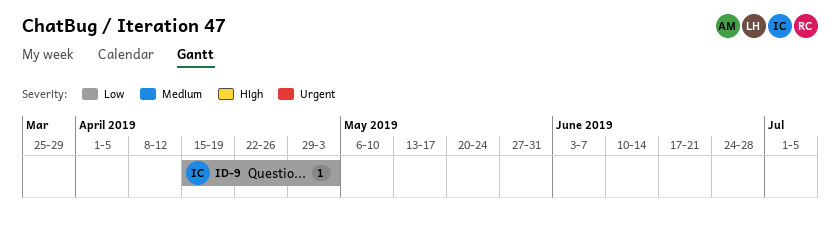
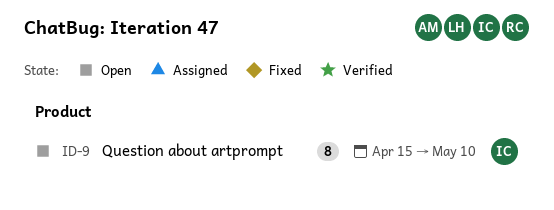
ID-9, estimate: 1 -> 8
ID-9, due: May 3 -> May 10

